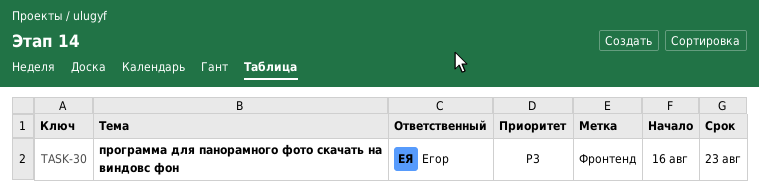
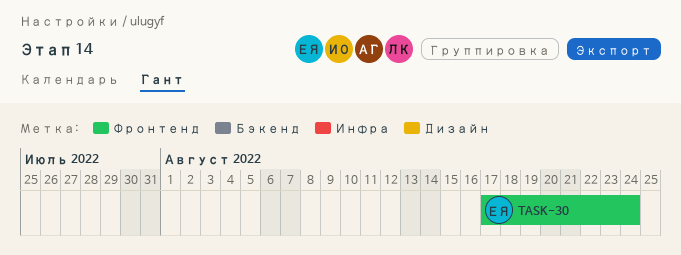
TASK-30, start: Aug 16 -> Aug 17
TASK-30, due: Aug 23 -> Aug 24

